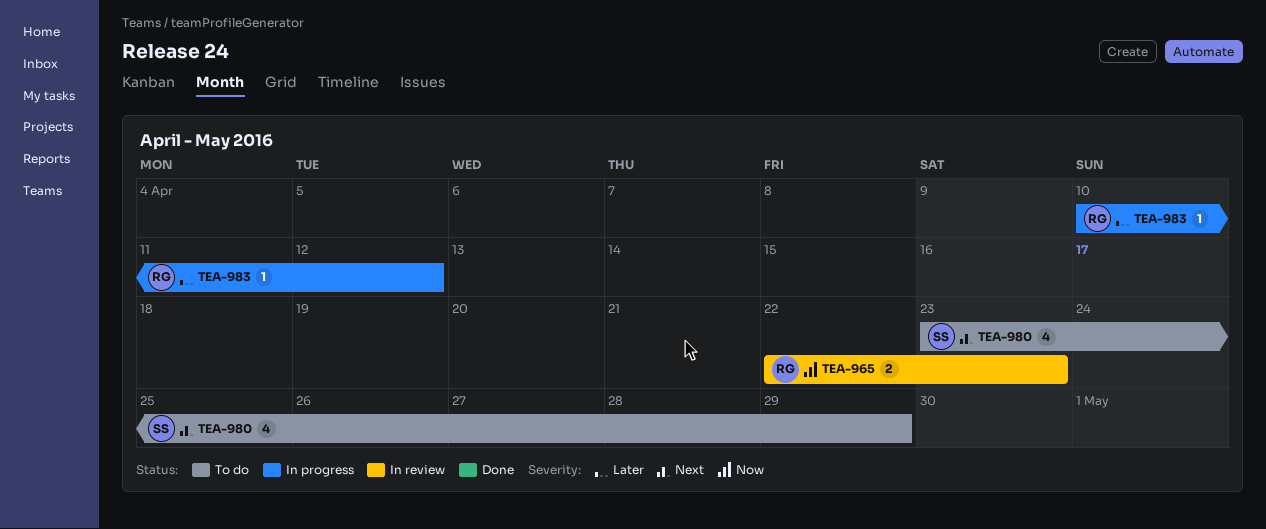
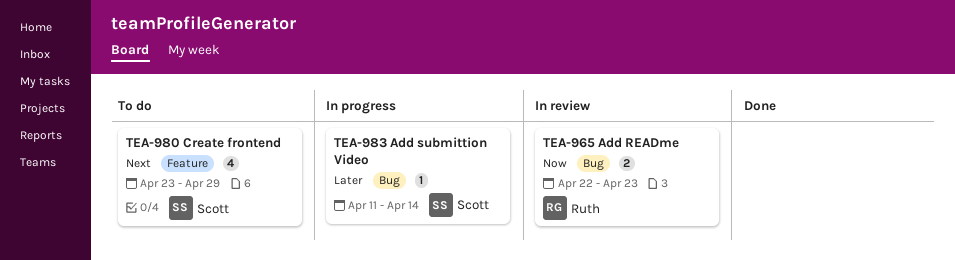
TEA-983, owner: Ruth -> Scott
TEA-983, start: Apr 10 -> Apr 11
TEA-983, due: Apr 12 -> Apr 14

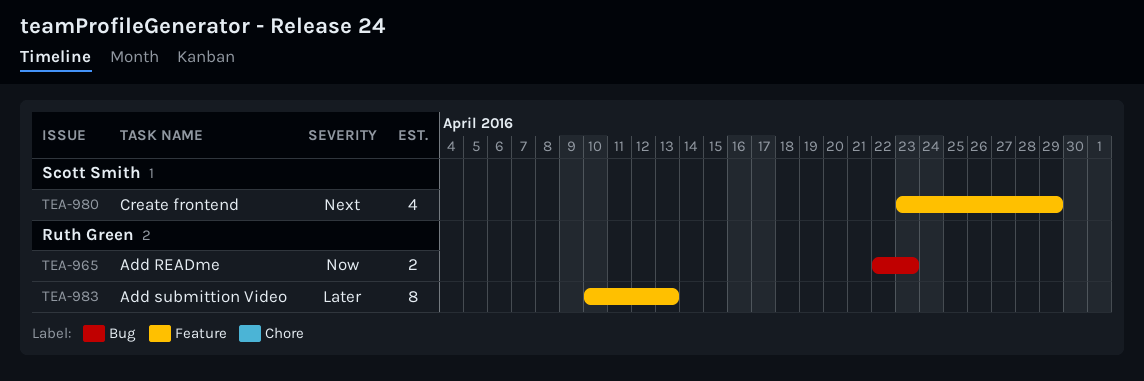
TEA-983, owner: Scott Smith -> Ruth Green
TEA-983, label: Bug -> Feature
TEA-983, estimate: 1 -> 8
TEA-983, start: Apr 11 -> Apr 10
TEA-983, due: Apr 14 -> Apr 13

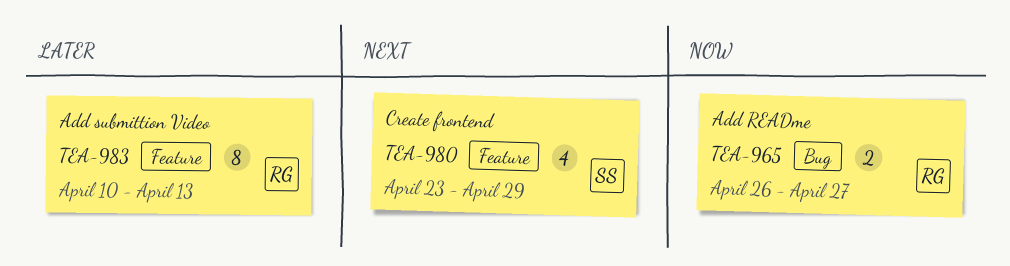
TEA-965, start: Apr 22 -> Apr 26
TEA-965, due: Apr 23 -> Apr 27

